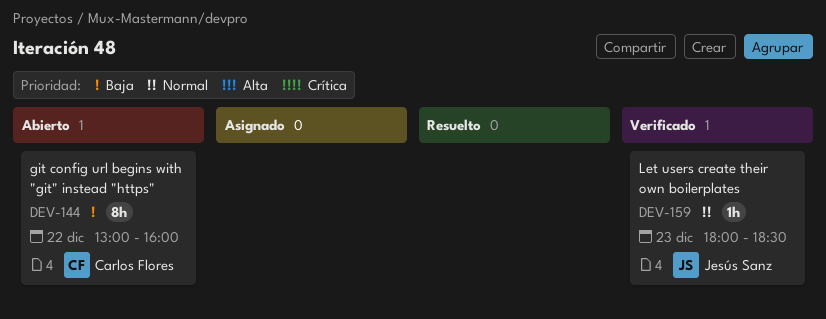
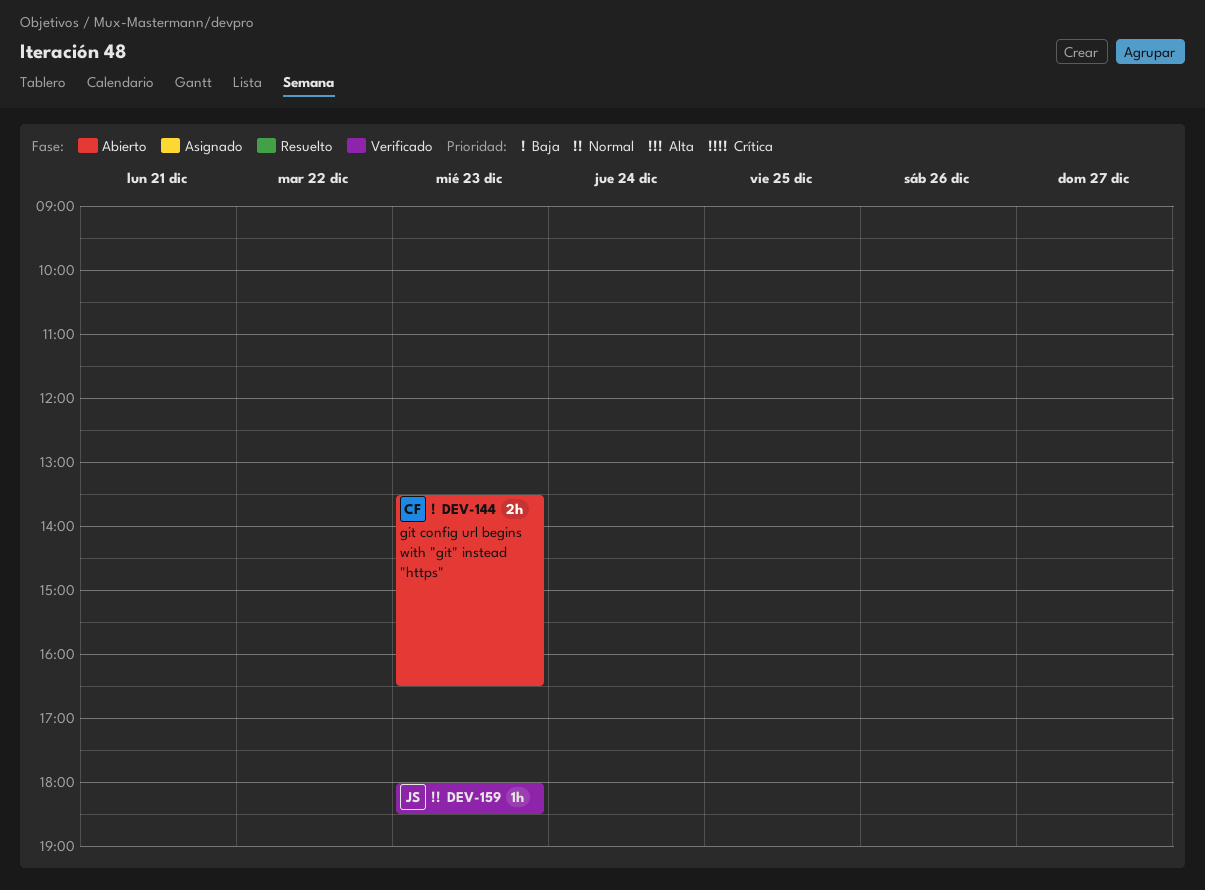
DEV-144, estimate: 8h -> 2h
DEV-144, day: Dec 22 -> Dec 23
DEV-144, begins: 13:00 -> 13:30
DEV-144, ends: 16:00 -> 16:30

